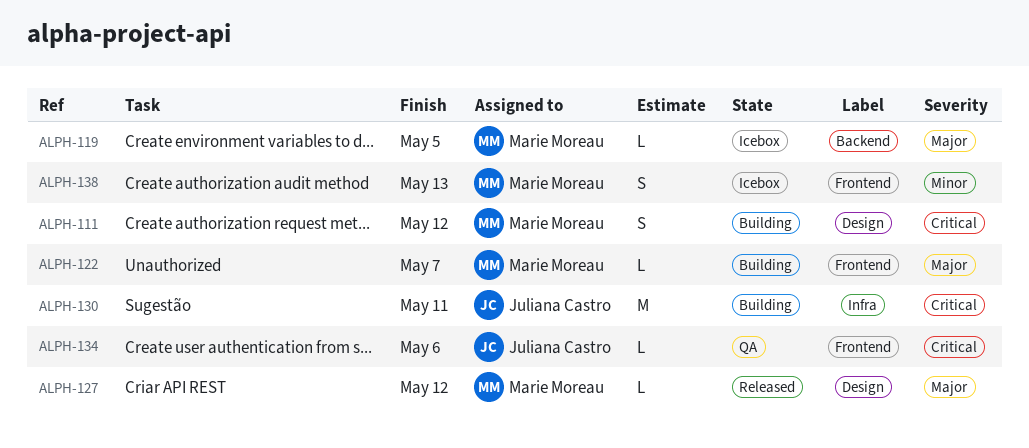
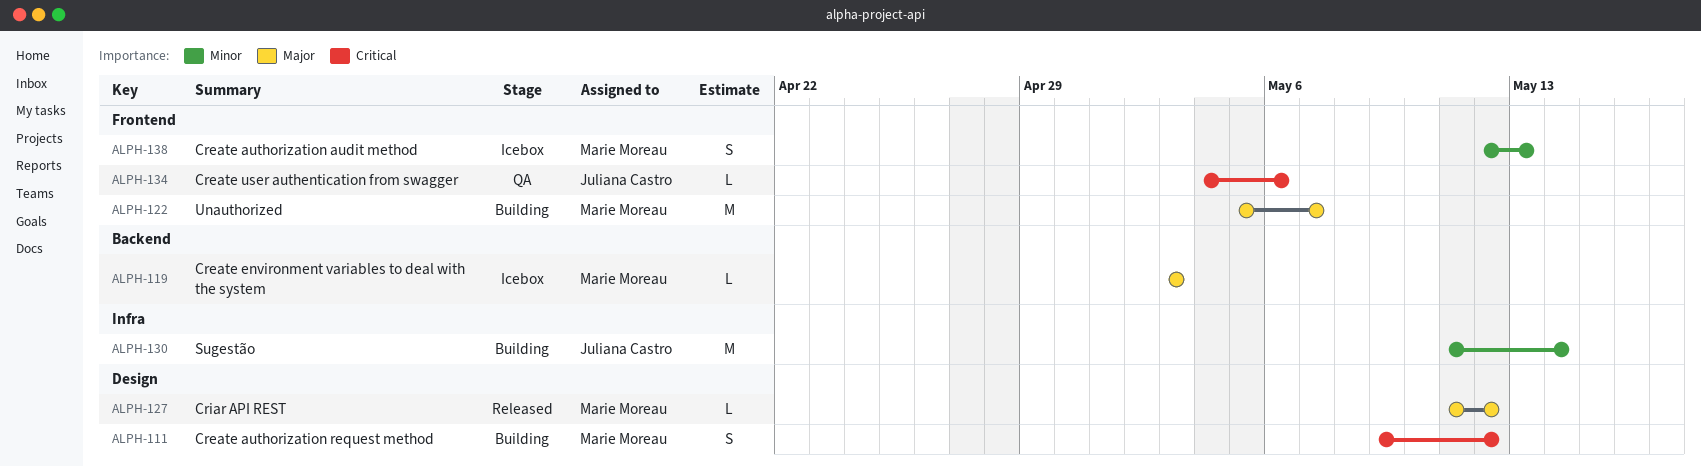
ALPH-119, due: May 5 -> May 3
ALPH-122, estimate: L -> M
ALPH-130, priority: Critical -> Minor
ALPH-130, due: May 11 -> May 14

